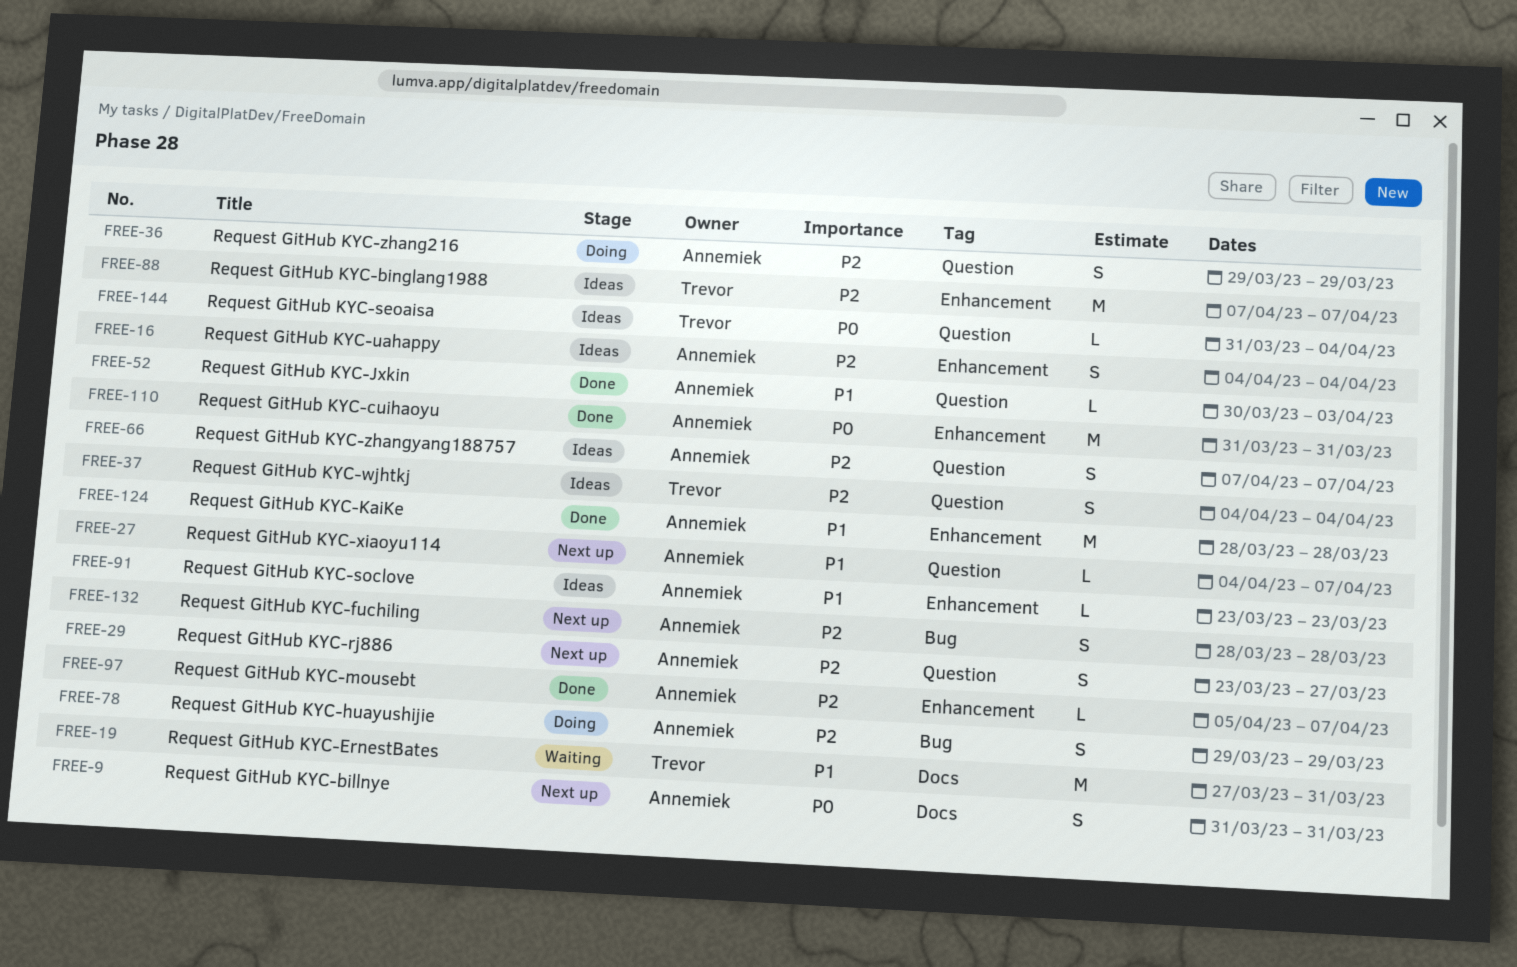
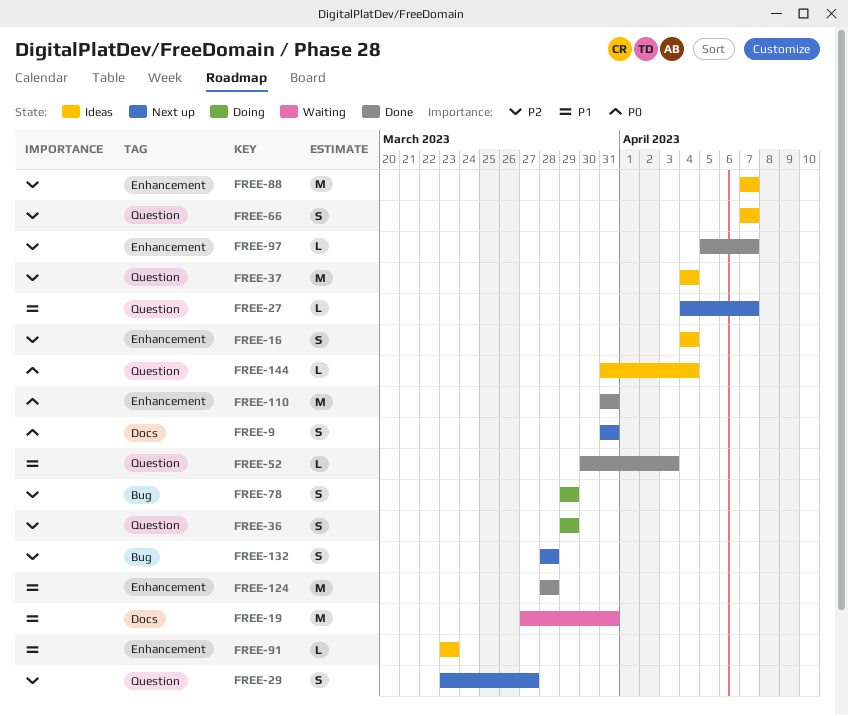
FREE-37, estimate: S -> M

